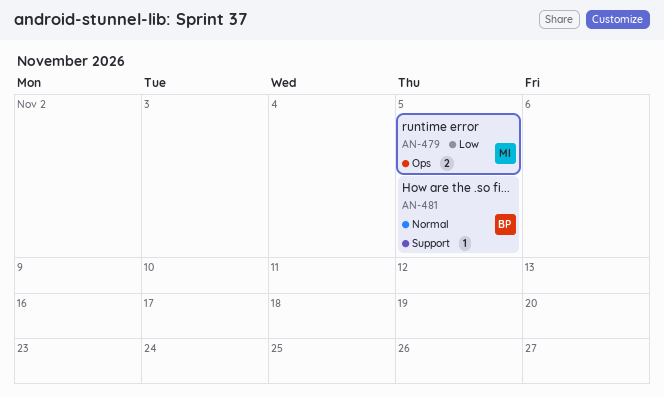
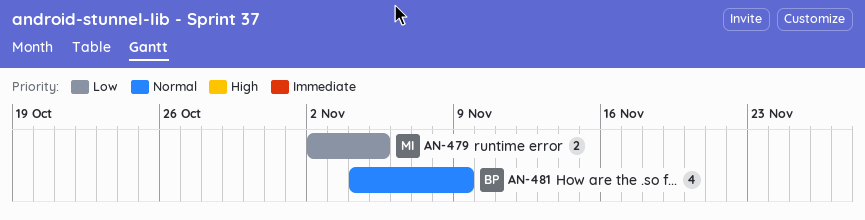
AN-481, estimate: 1 -> 4
AN-481, due: Nov 5 -> Nov 9

